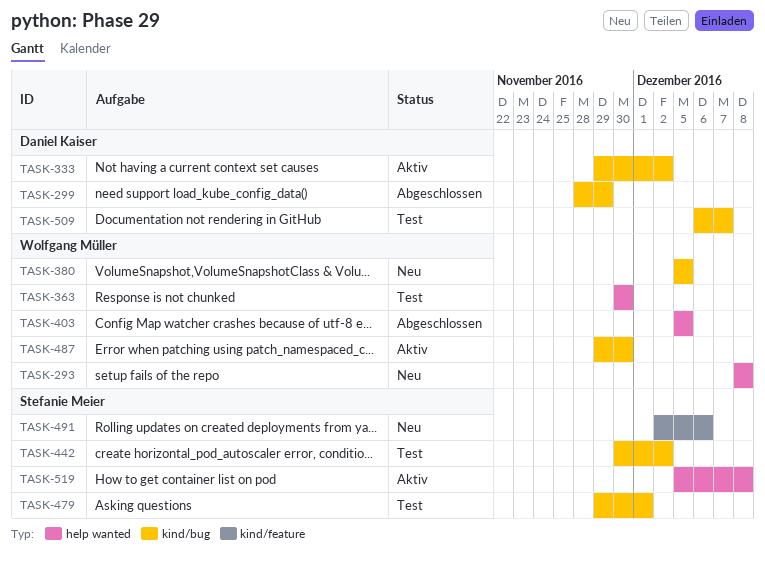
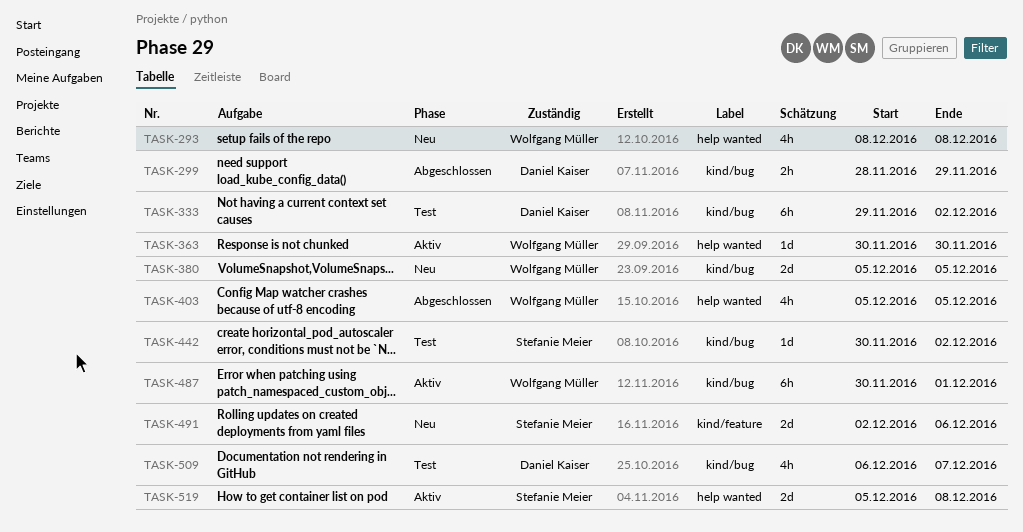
TASK-333, status: Aktiv -> Test
TASK-363, status: Test -> Aktiv
TASK-479: present -> none
TASK-487, start: Nov 29 -> Nov 30
TASK-487, due: Nov 30 -> Dec 1

